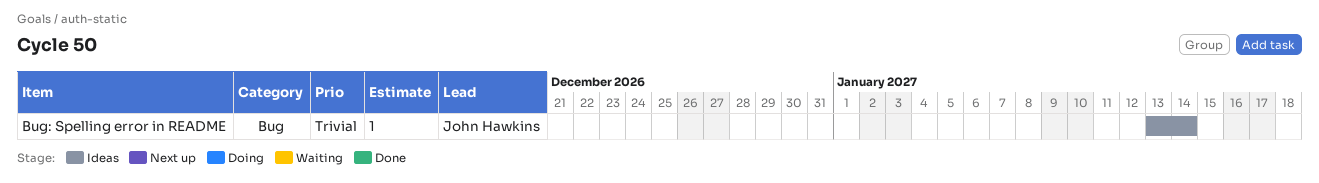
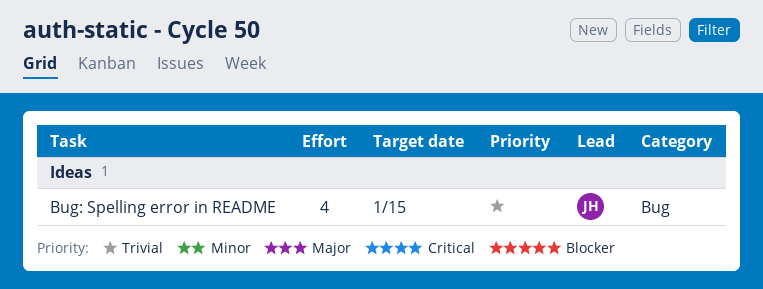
Bug: Spelling error in README, estimate: 1 -> 4
Bug: Spelling error in README, due: Jan 14 -> Jan 15

